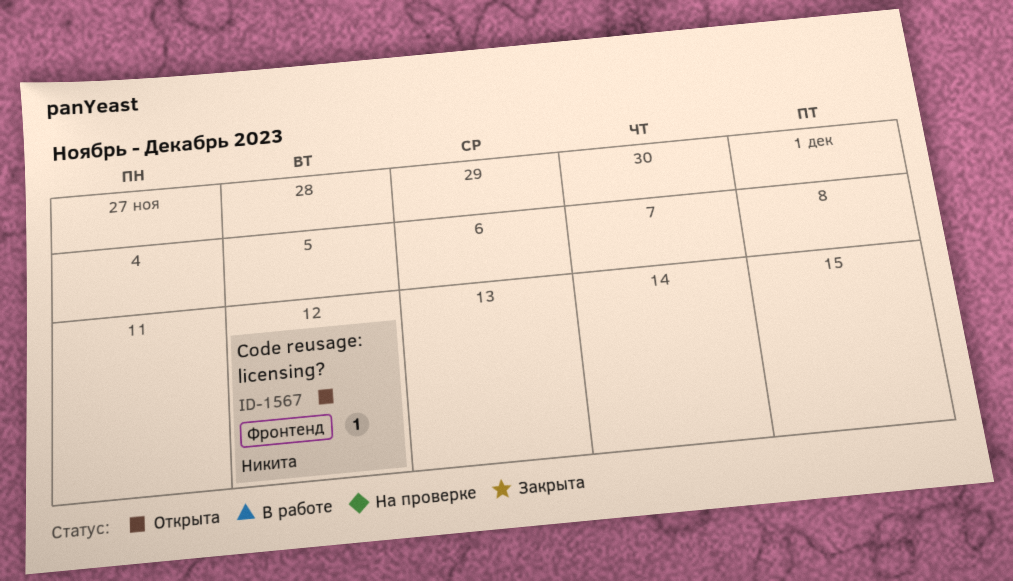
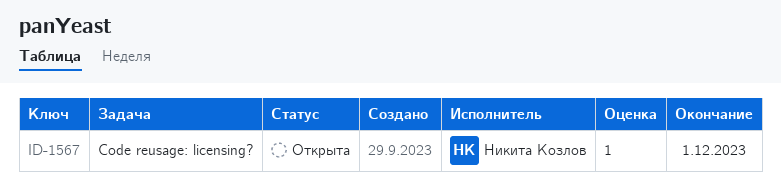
ID-1567, due: Dec 12 -> Dec 1

